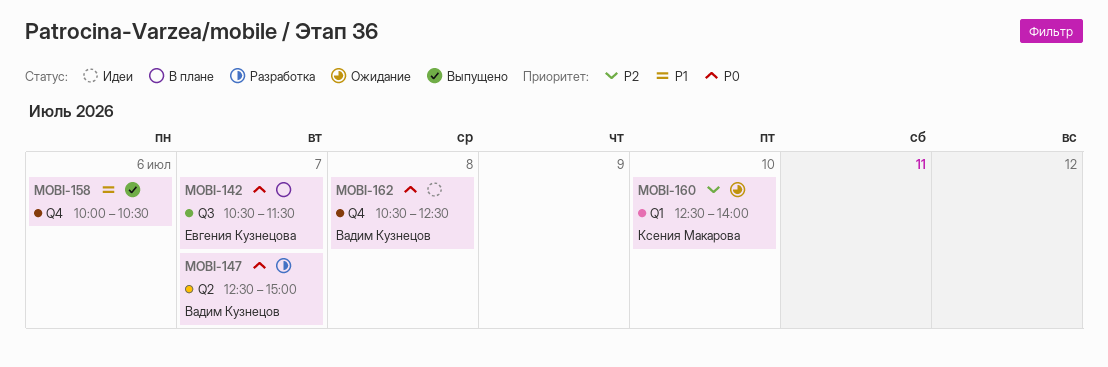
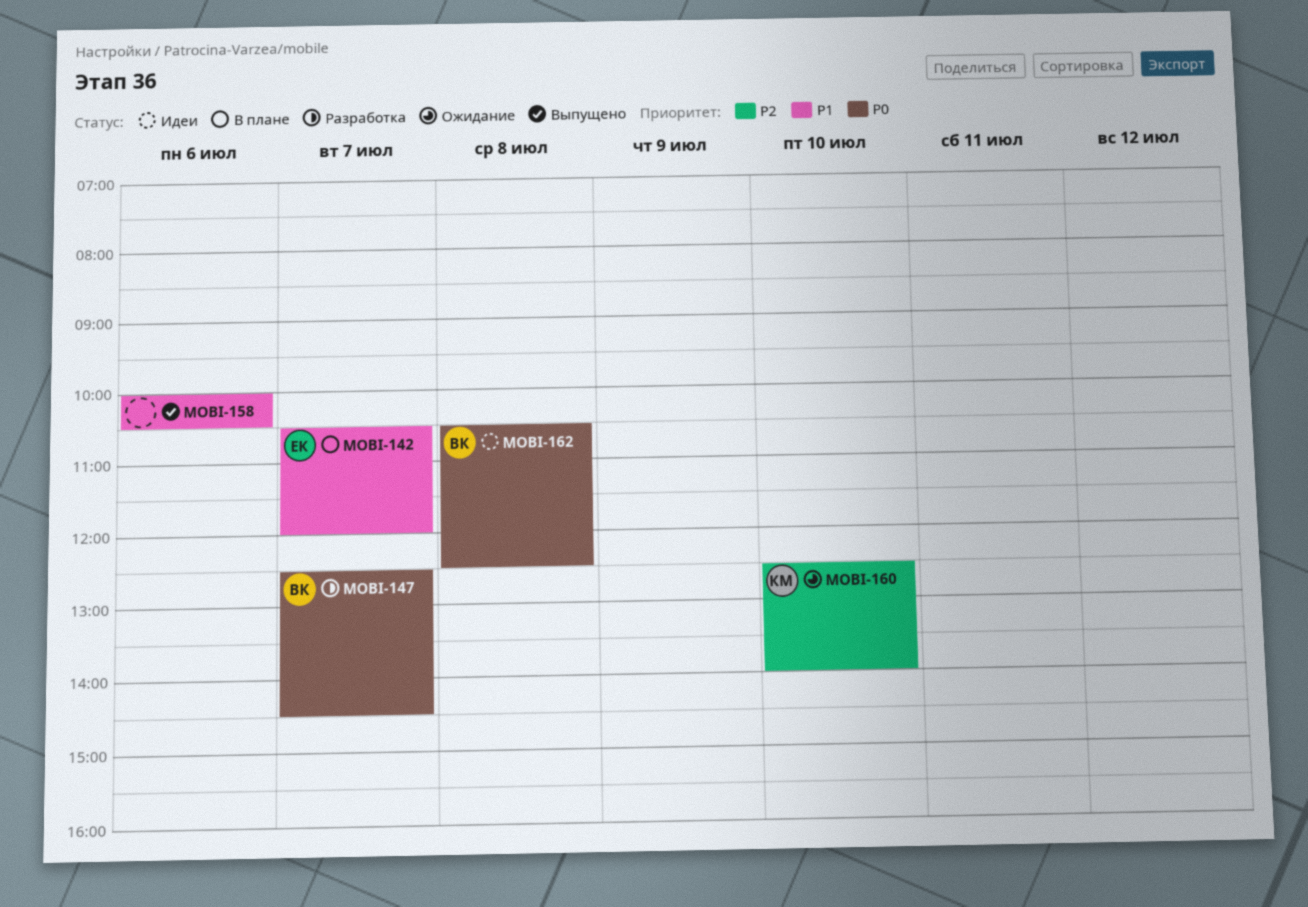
MOBI-142, priority: P0 -> P1
MOBI-142, ends: 11:30 -> 12:00
MOBI-147, ends: 15:00 -> 14:30

